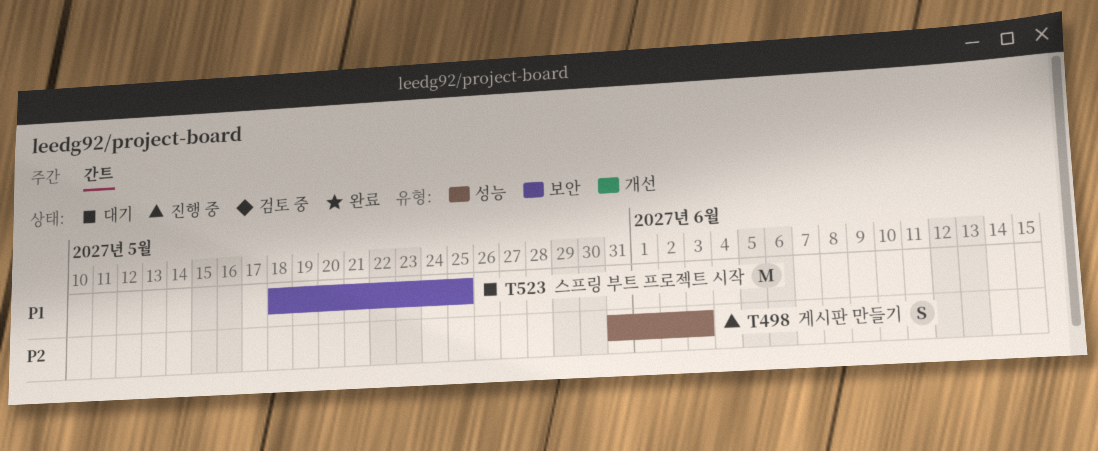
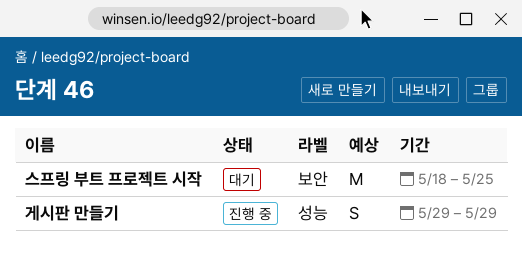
게시판 만들기, start: May 31 -> May 29
게시판 만들기, due: Jun 3 -> May 29

